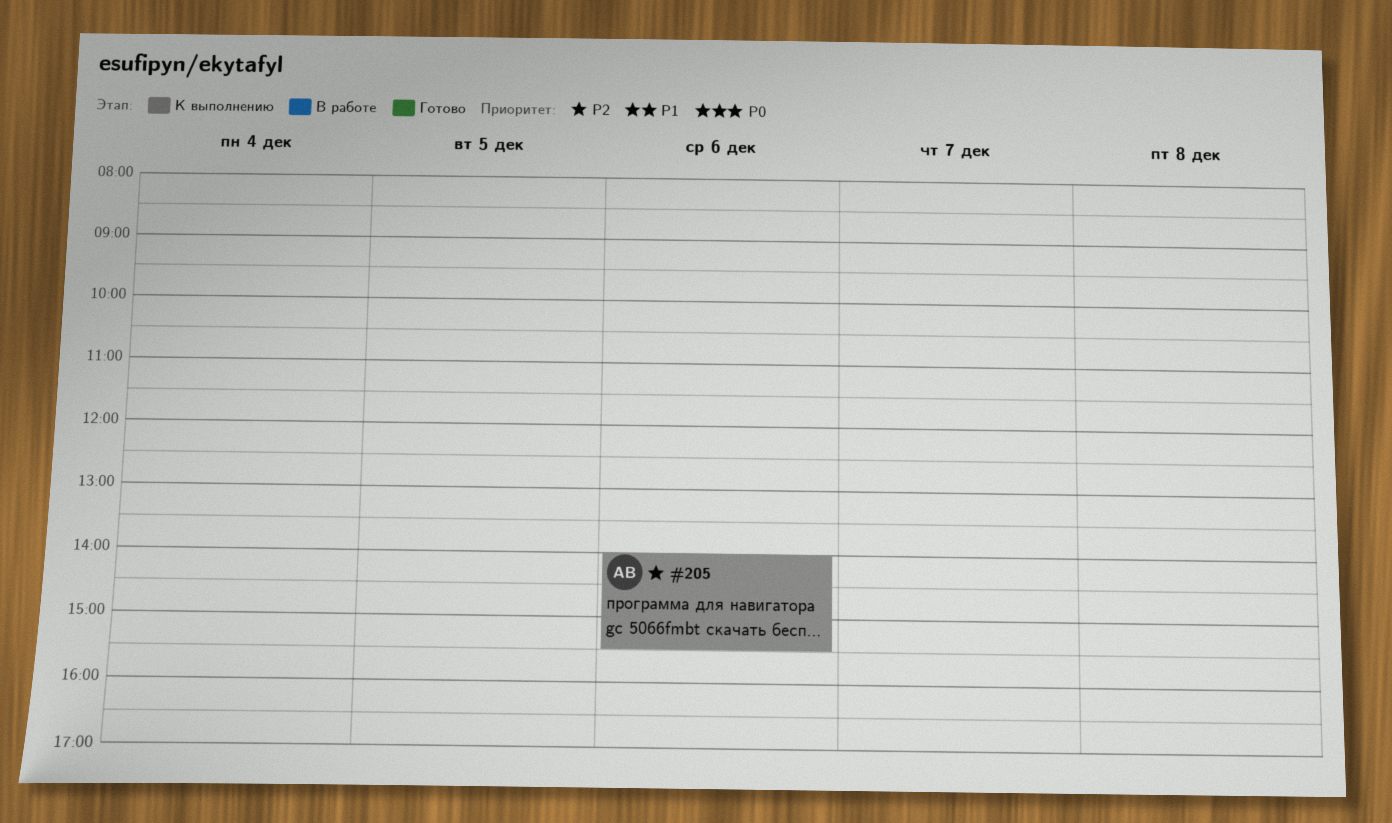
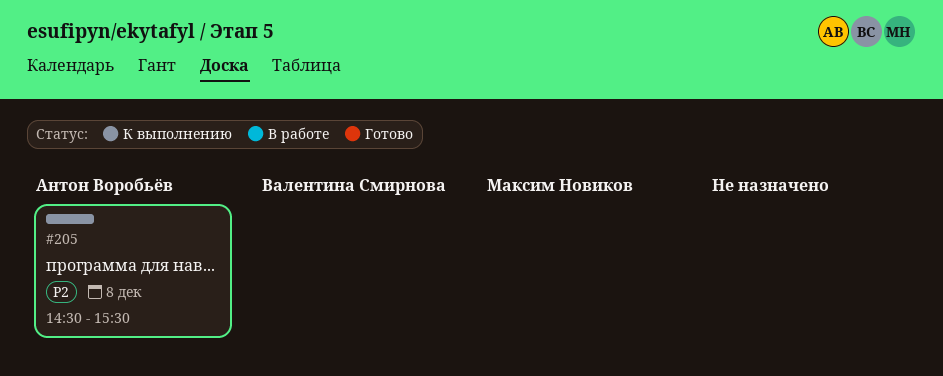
#205, day: Dec 6 -> Dec 8
#205, begins: 14:00 -> 14:30

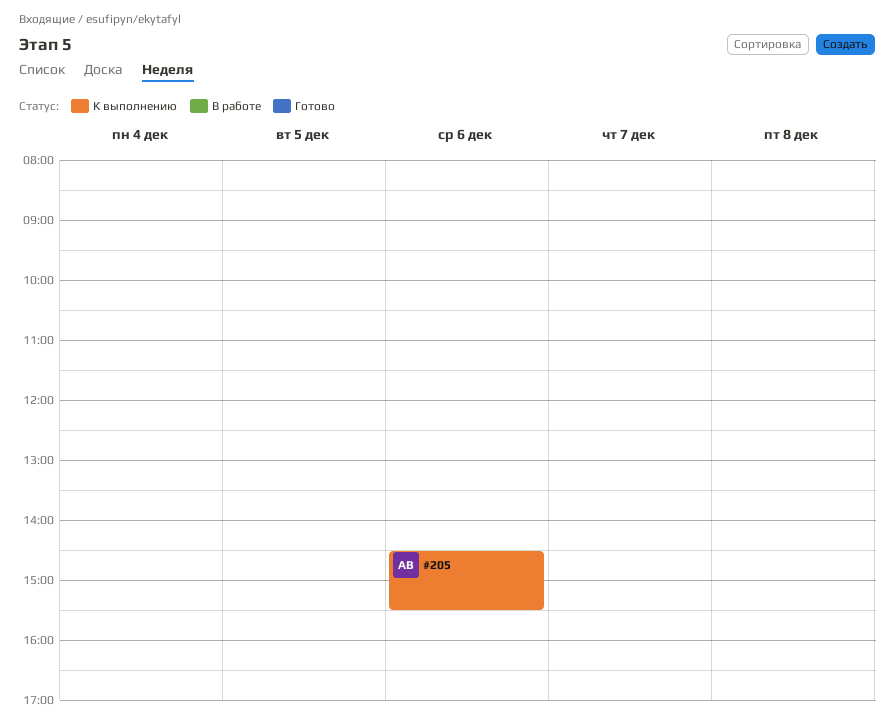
#205, day: Dec 8 -> Dec 6

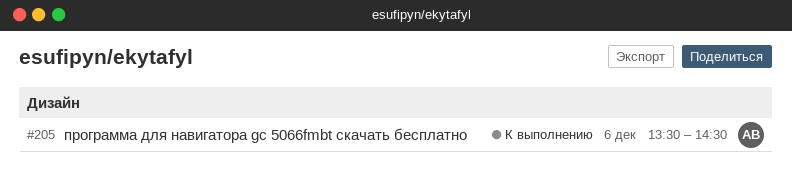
#205, begins: 14:30 -> 13:30
#205, ends: 15:30 -> 14:30

